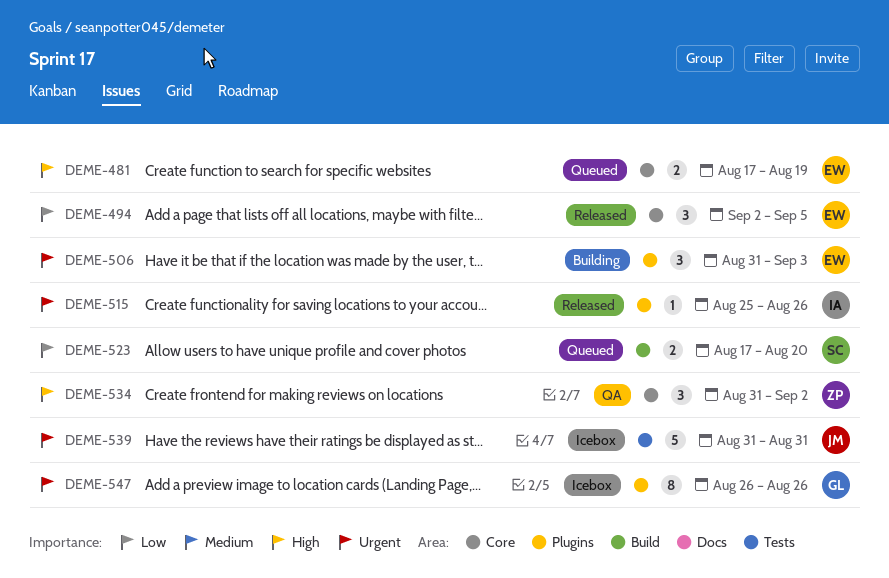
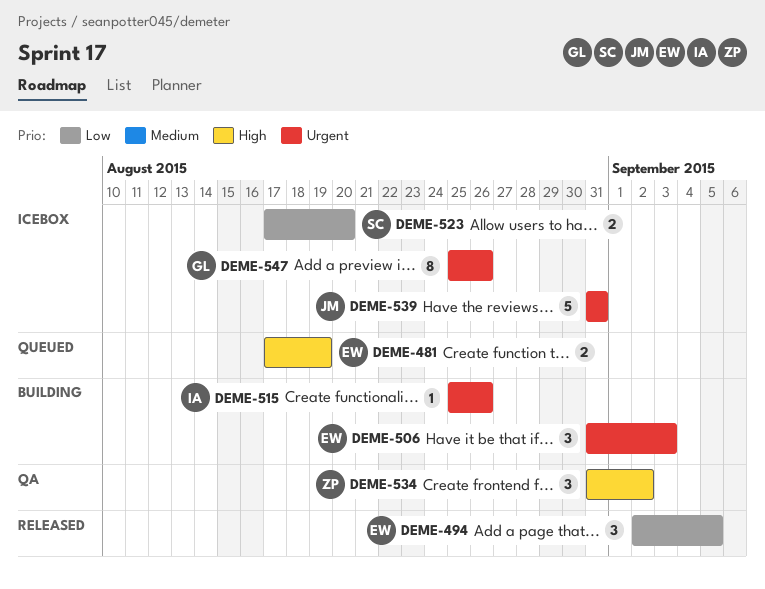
DEME-515, status: Released -> Building
DEME-523, status: Queued -> Icebox
DEME-547, start: Aug 26 -> Aug 25

